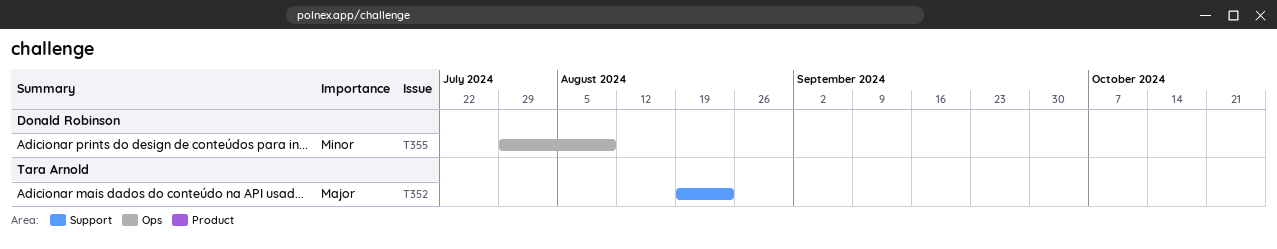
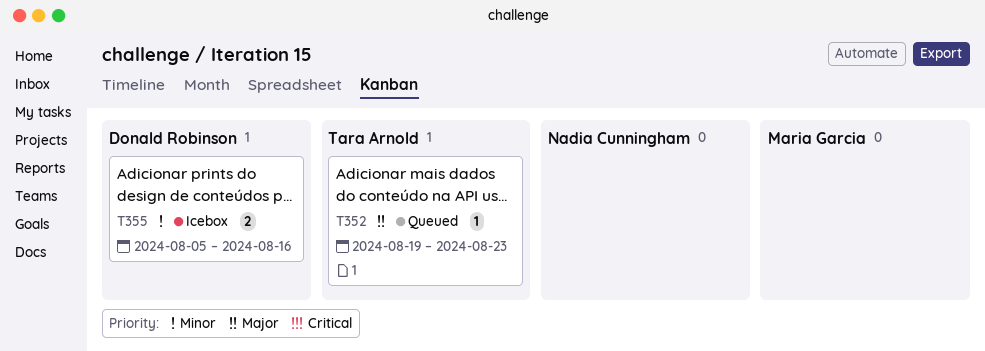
T355, start: Jul 29 -> Aug 5
T355, due: Aug 9 -> Aug 16

